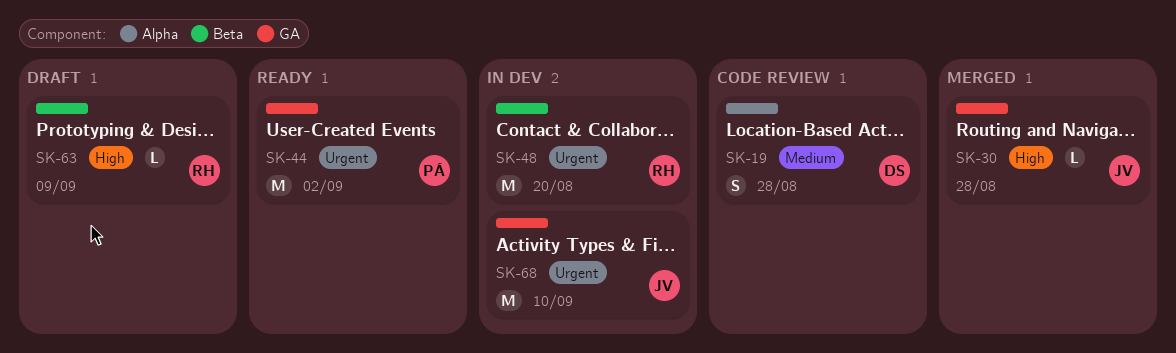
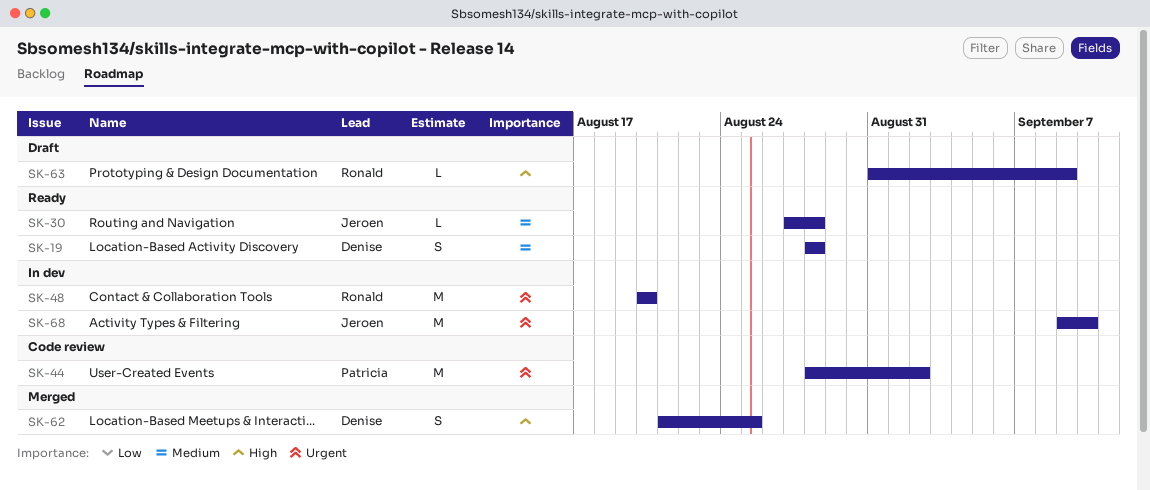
SK-19, status: Code review -> Ready
SK-30, status: Merged -> Ready
SK-30, priority: High -> Medium
SK-44, status: Ready -> Code review
SK-62: none -> present

